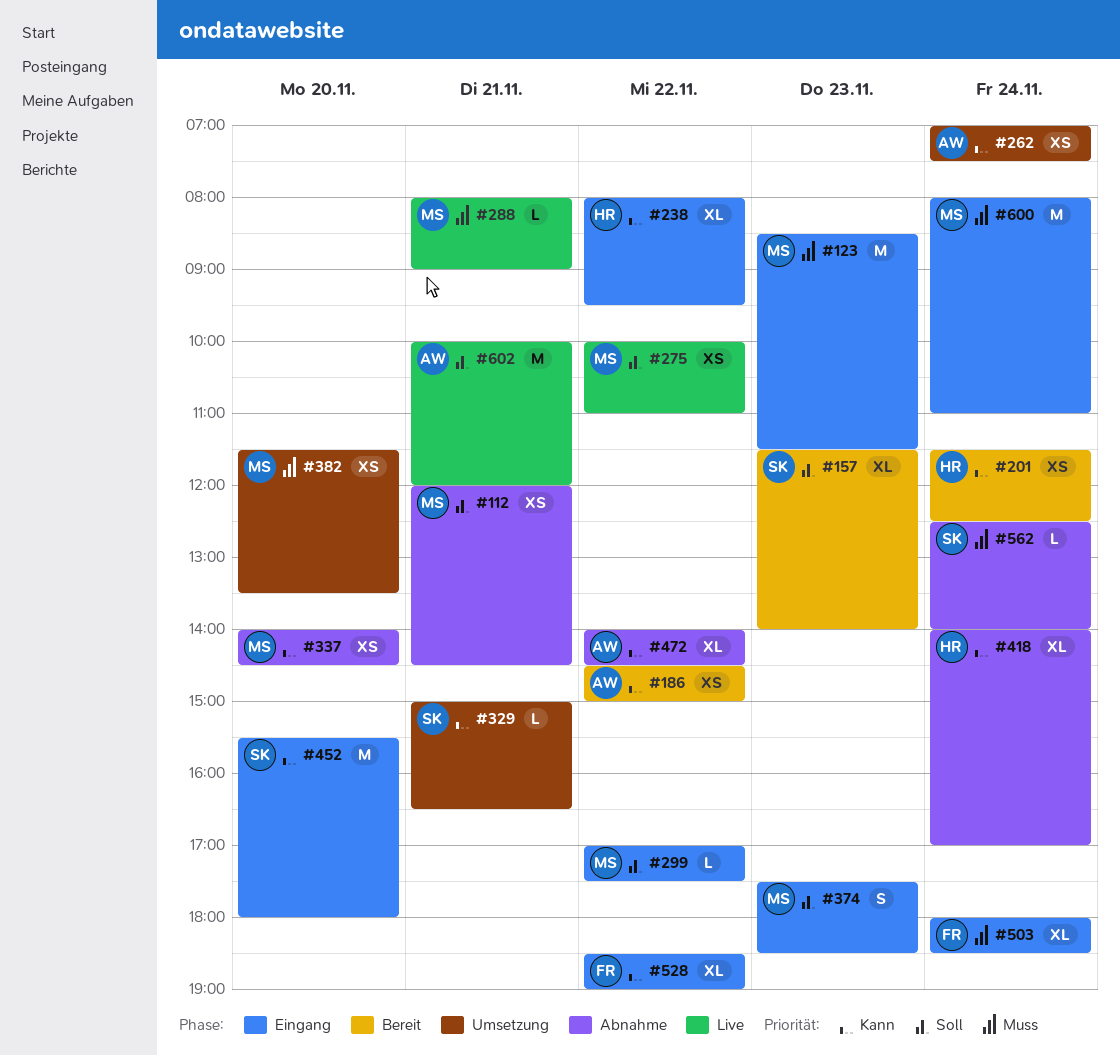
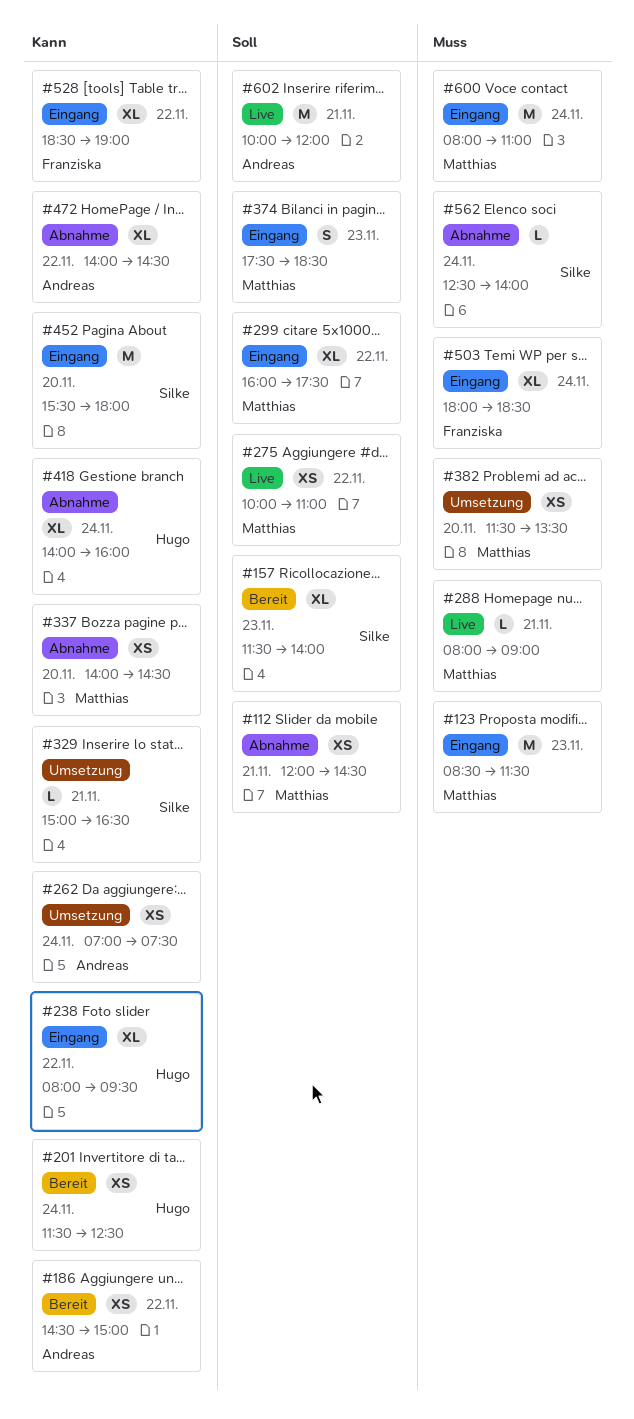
#299, estimate: L -> XL
#299, begins: 17:00 -> 16:00
#418, ends: 17:00 -> 16:00

